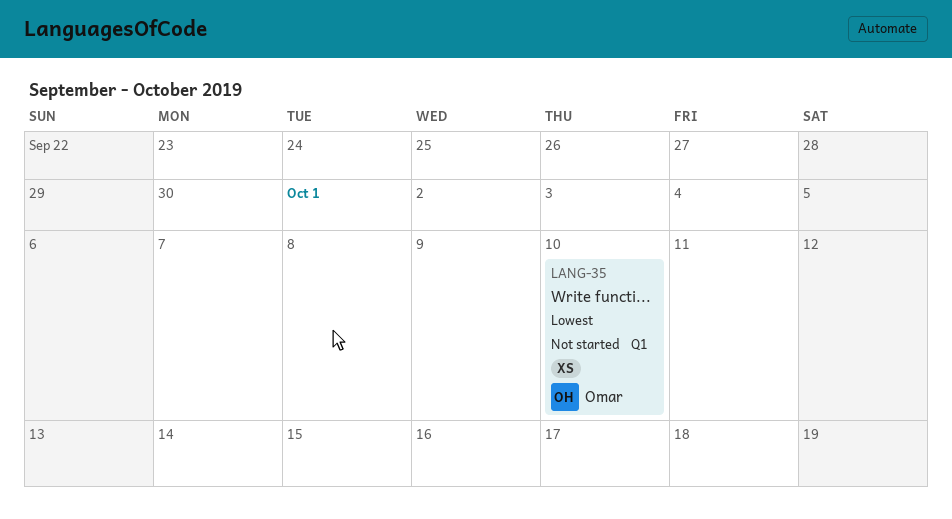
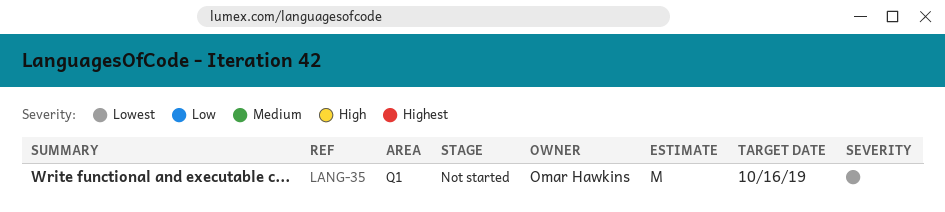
LANG-35, estimate: XS -> M
LANG-35, due: Oct 10 -> Oct 16

